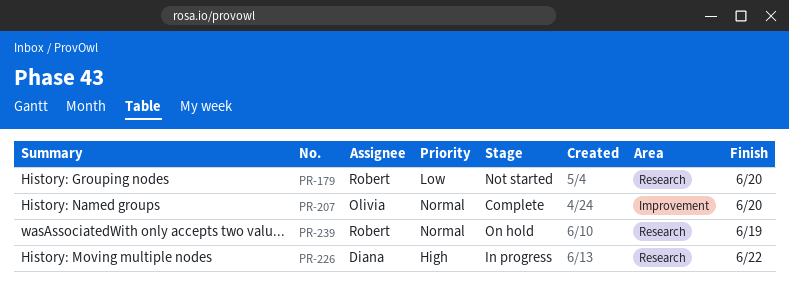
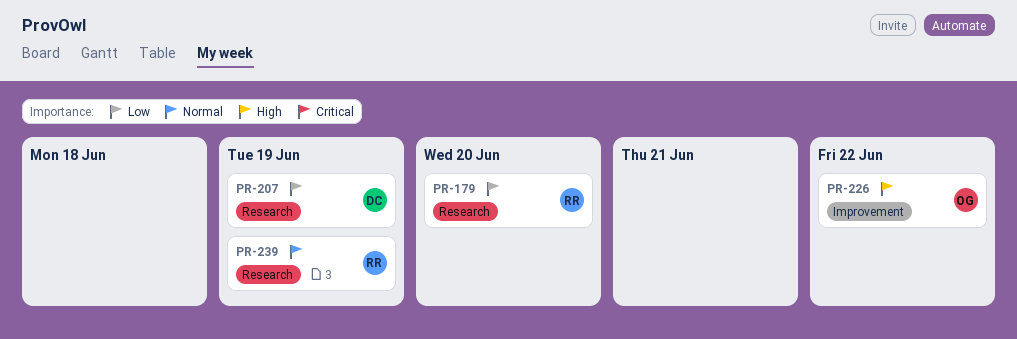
PR-207, owner: Olivia -> Diana
PR-207, priority: Normal -> Low
PR-207, label: Improvement -> Research
PR-207, due: Jun 20 -> Jun 19
PR-226, owner: Diana -> Olivia
PR-226, label: Research -> Improvement

